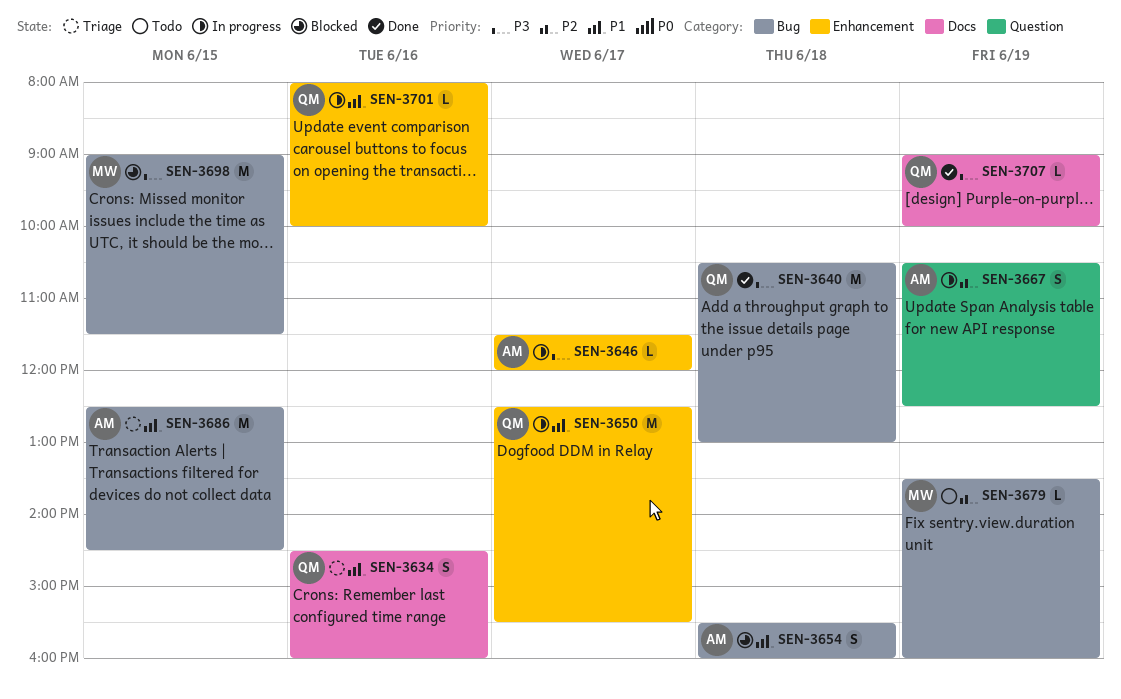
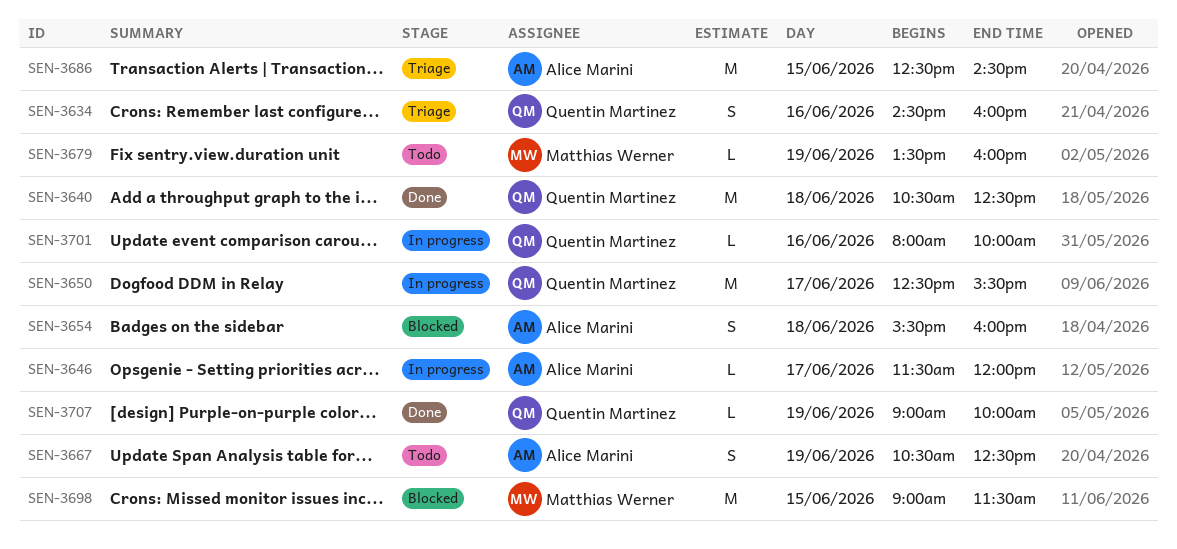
SEN-3640, ends: 13:00 -> 12:30
SEN-3667, status: In progress -> Todo

